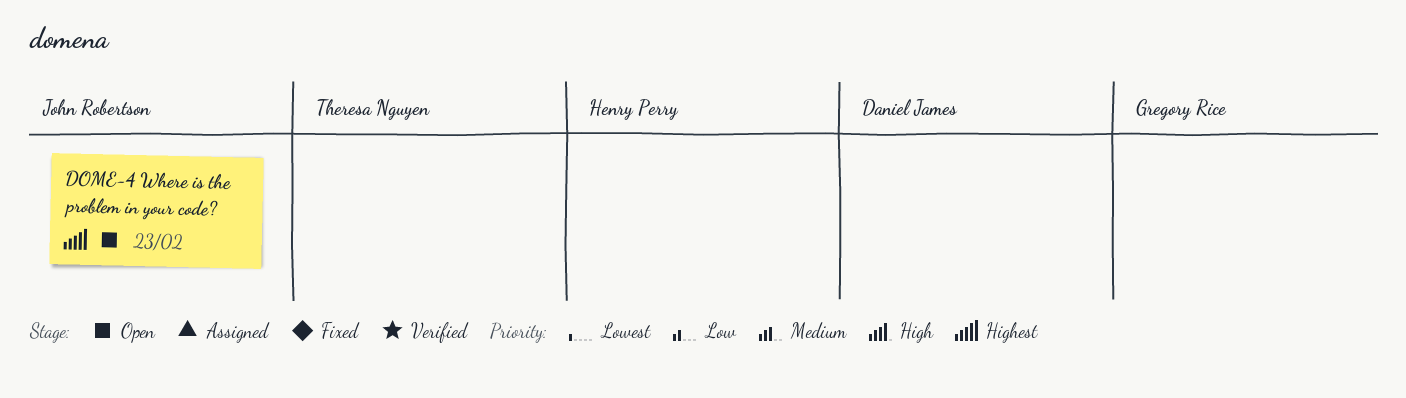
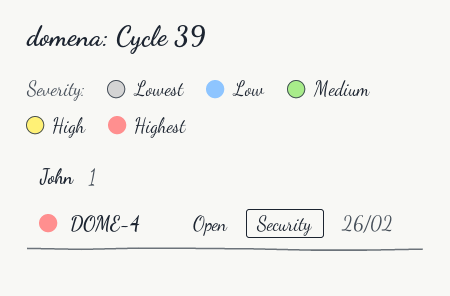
DOME-4, due: Feb 23 -> Feb 26

